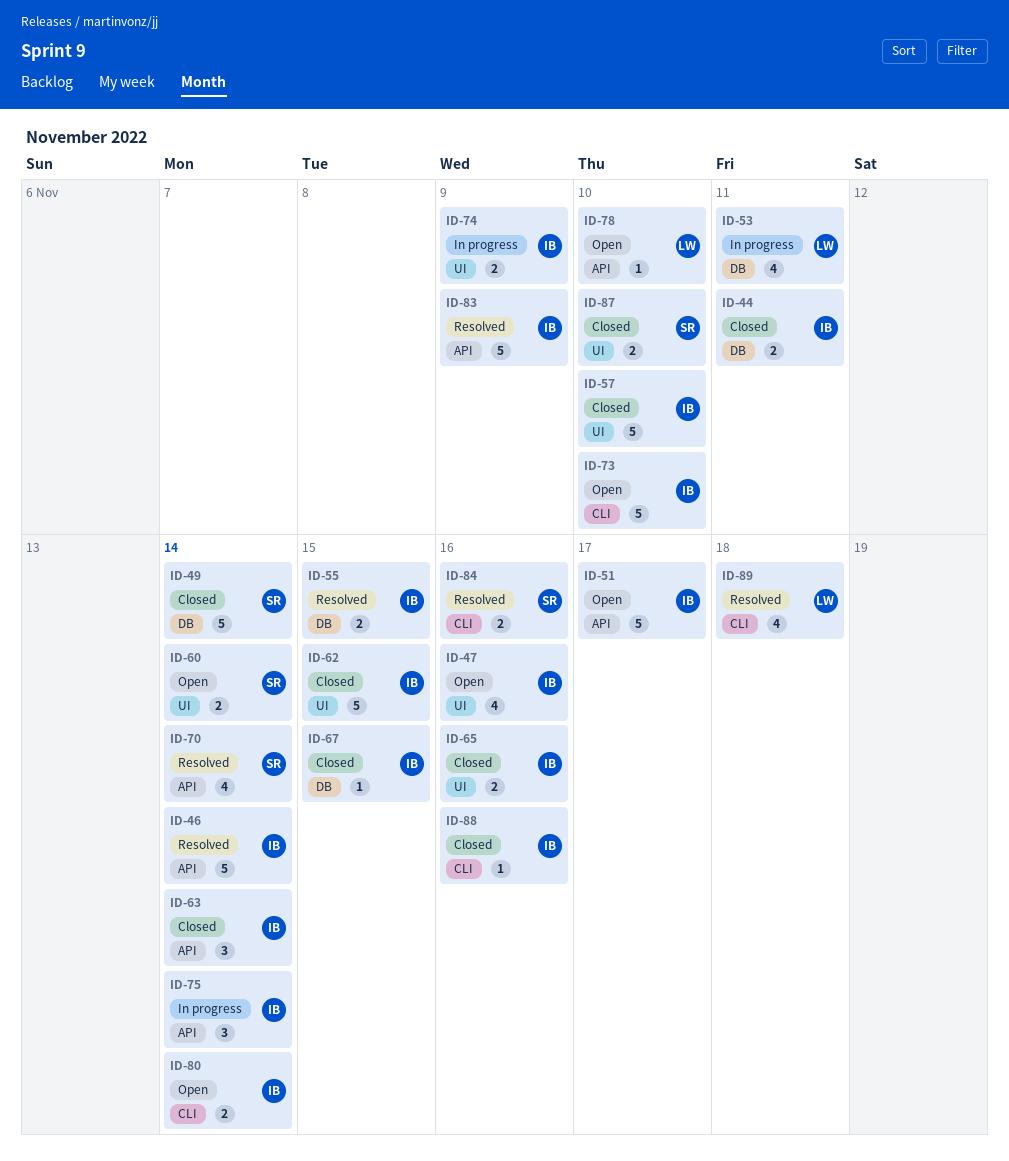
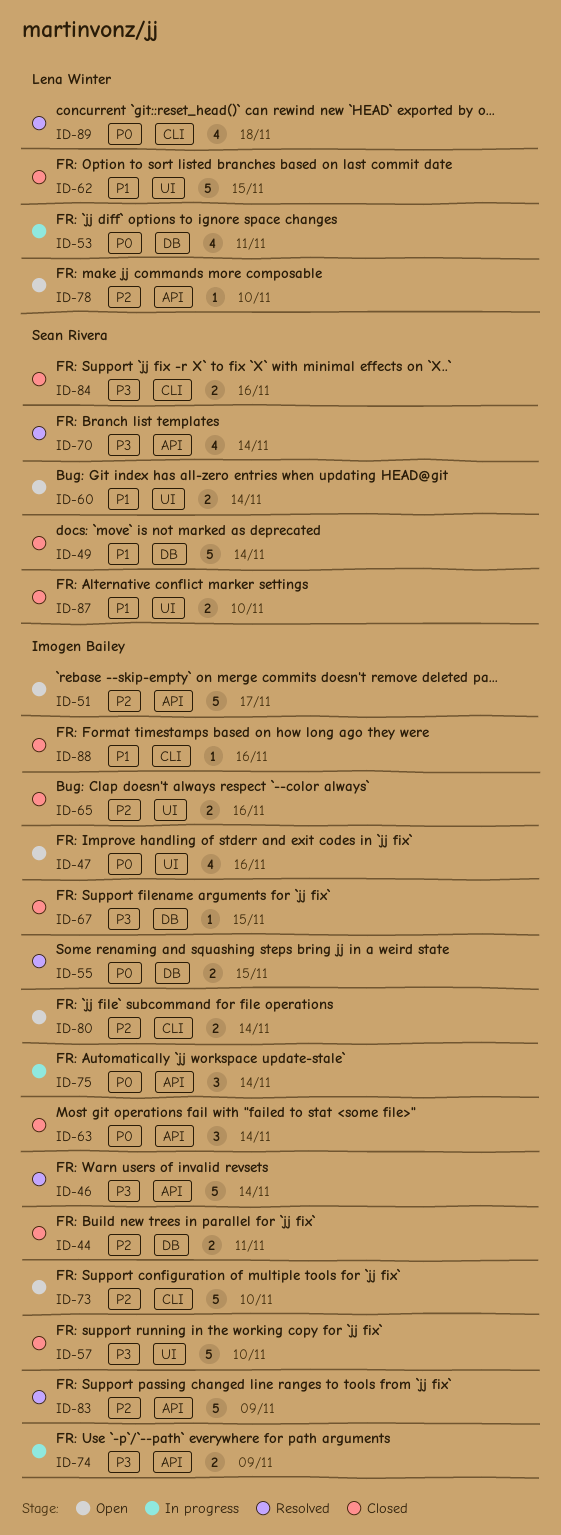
ID-62, owner: Imogen Bailey -> Lena Winter
ID-74, label: UI -> API
ID-84, status: Resolved -> Closed

